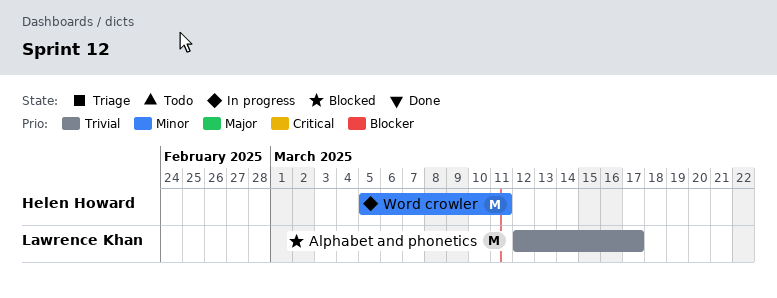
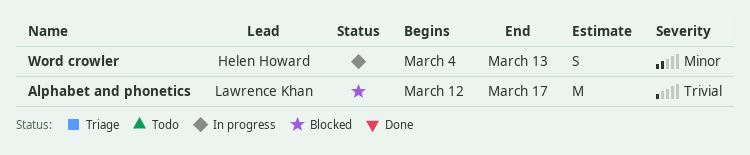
Word crowler, estimate: M -> S
Word crowler, start: Mar 5 -> Mar 4
Word crowler, due: Mar 11 -> Mar 13

